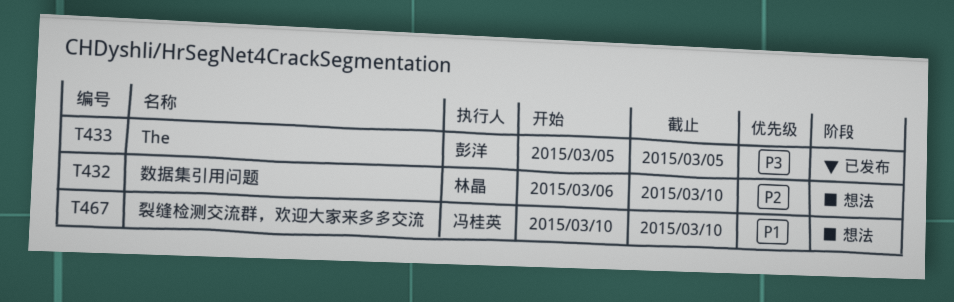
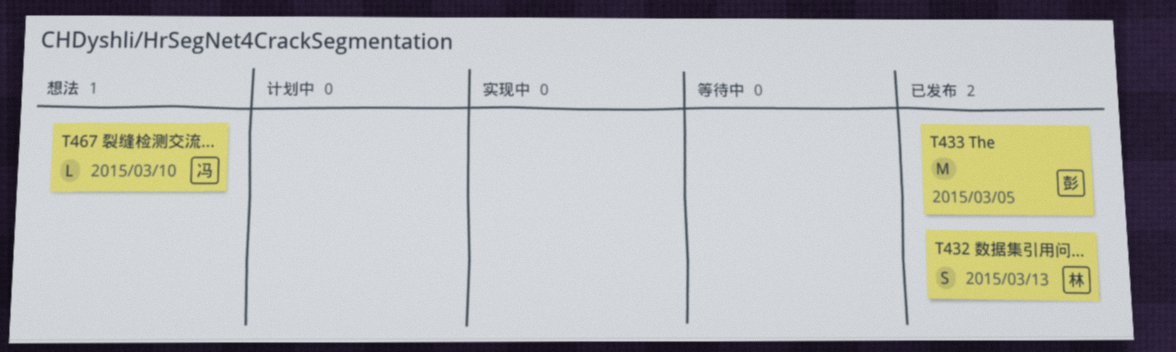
T432, status: 想法 -> 已发布
T432, due: Mar 10 -> Mar 13

